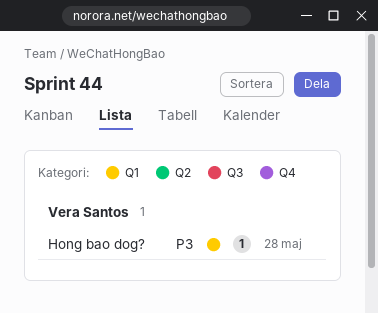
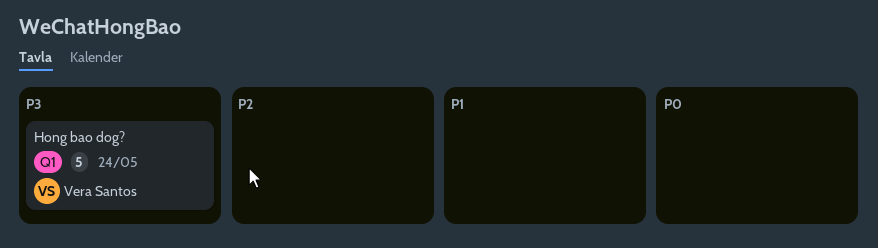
Hong bao dog?, estimate: 1 -> 5
Hong bao dog?, due: May 28 -> May 24

